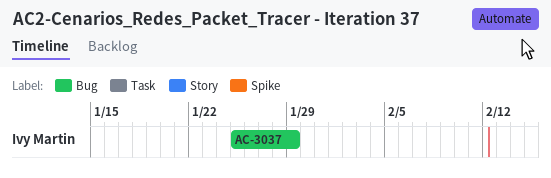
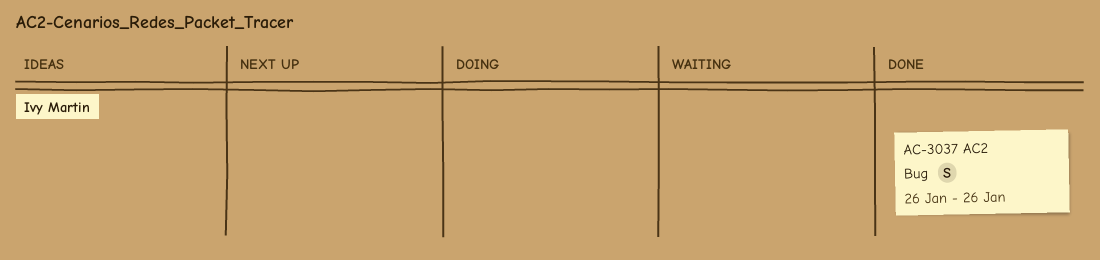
AC-3037, start: Jan 25 -> Jan 26
AC-3037, due: Jan 29 -> Jan 26

